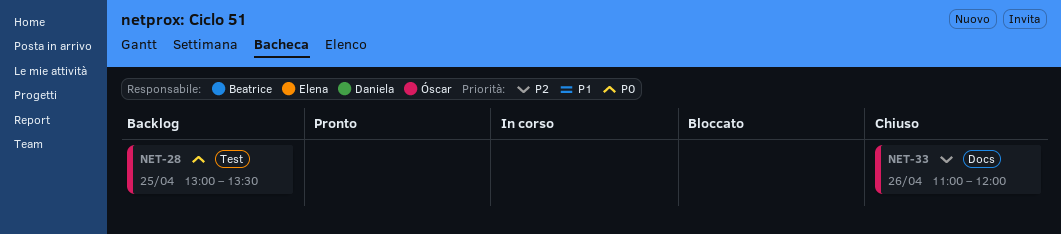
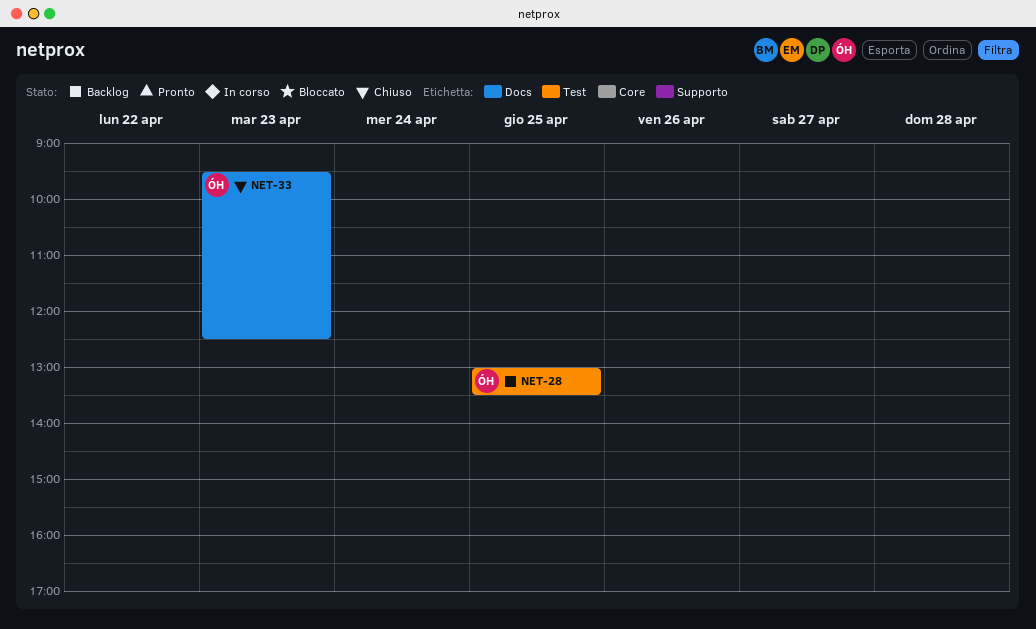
NET-33, day: Apr 26 -> Apr 23
NET-33, begins: 11:00 -> 09:30
NET-33, ends: 12:00 -> 12:30

